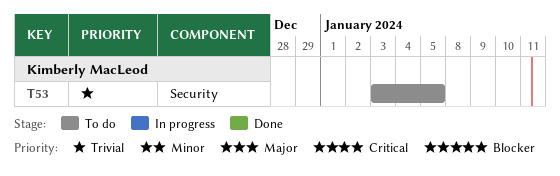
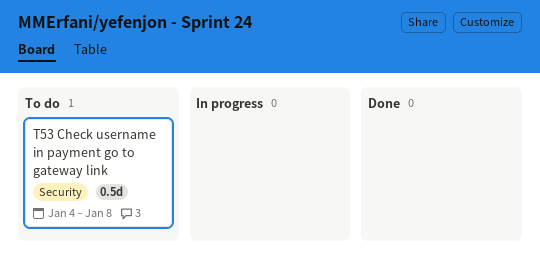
T53, start: Jan 3 -> Jan 4
T53, due: Jan 5 -> Jan 8

